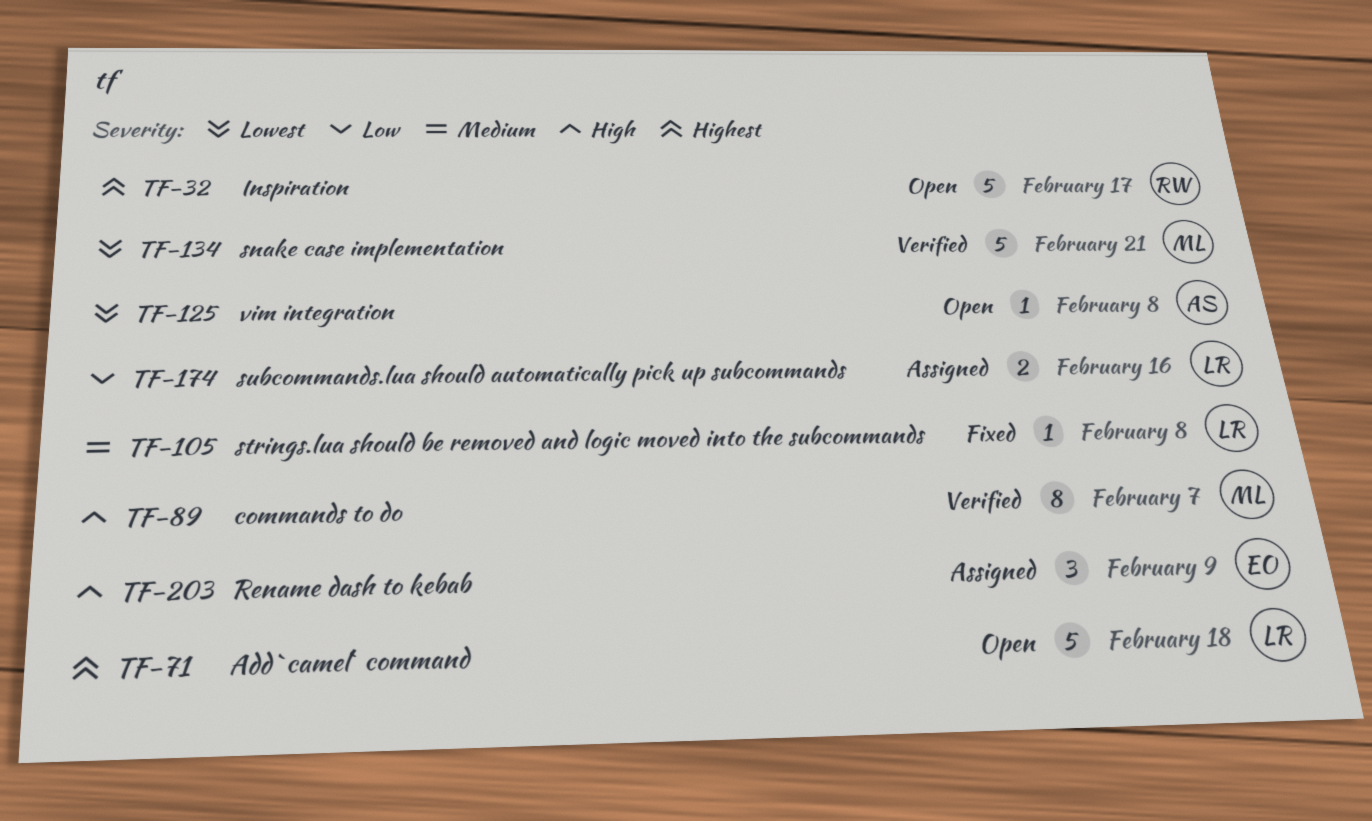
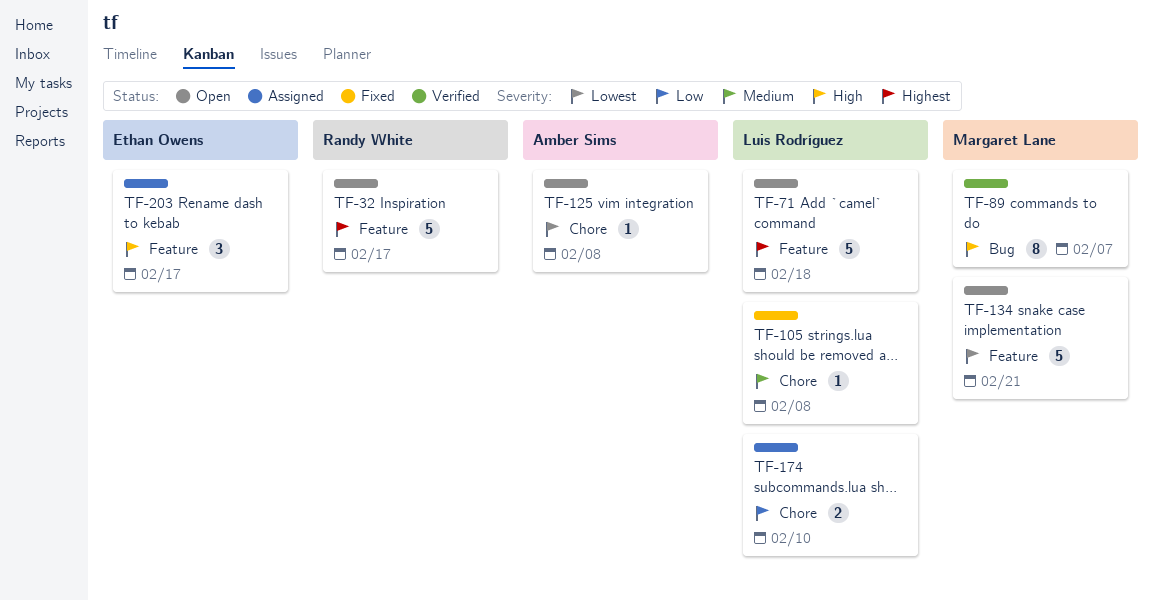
TF-134, status: Verified -> Open
TF-174, due: Feb 16 -> Feb 10
TF-203, due: Feb 9 -> Feb 17

